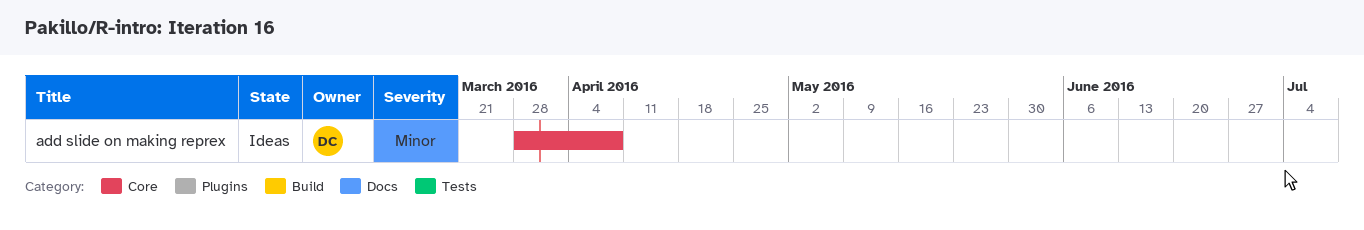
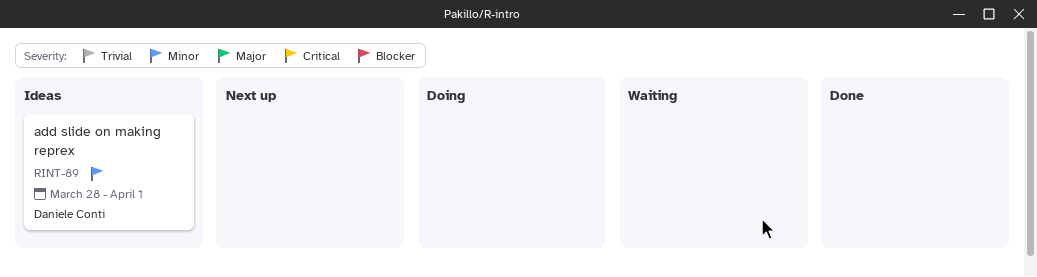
add slide on making reprex, due: Apr 8 -> Apr 1

